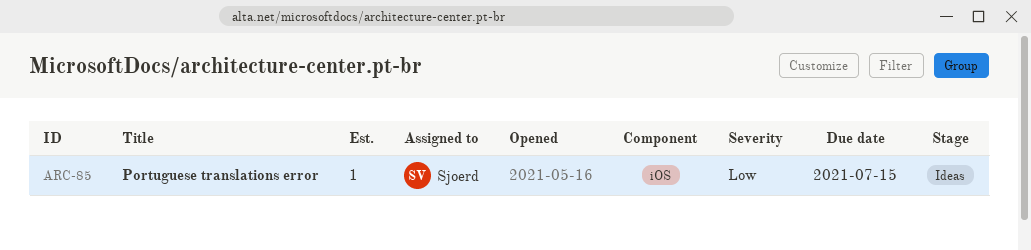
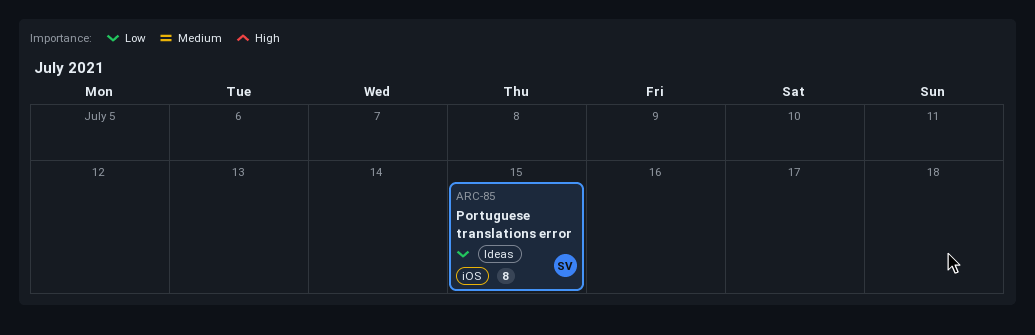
ARC-85, estimate: 1 -> 8

